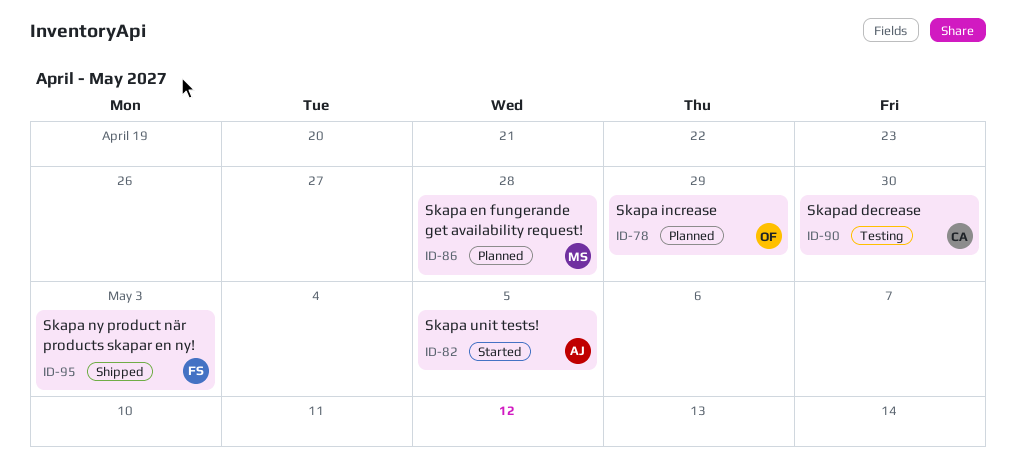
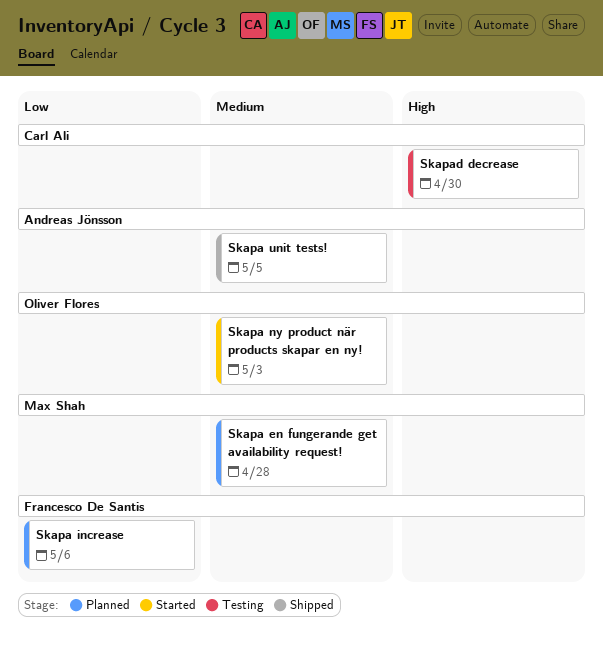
Skapa increase, owner: Oliver Flores -> Francesco De Santis
Skapa increase, due: Apr 29 -> May 6
Skapa ny product när products skapar en ny!, status: Shipped -> Started
Skapa ny product när products skapar en ny!, owner: Francesco De Santis -> Oliver Flores
Skapa unit tests!, status: Started -> Shipped

